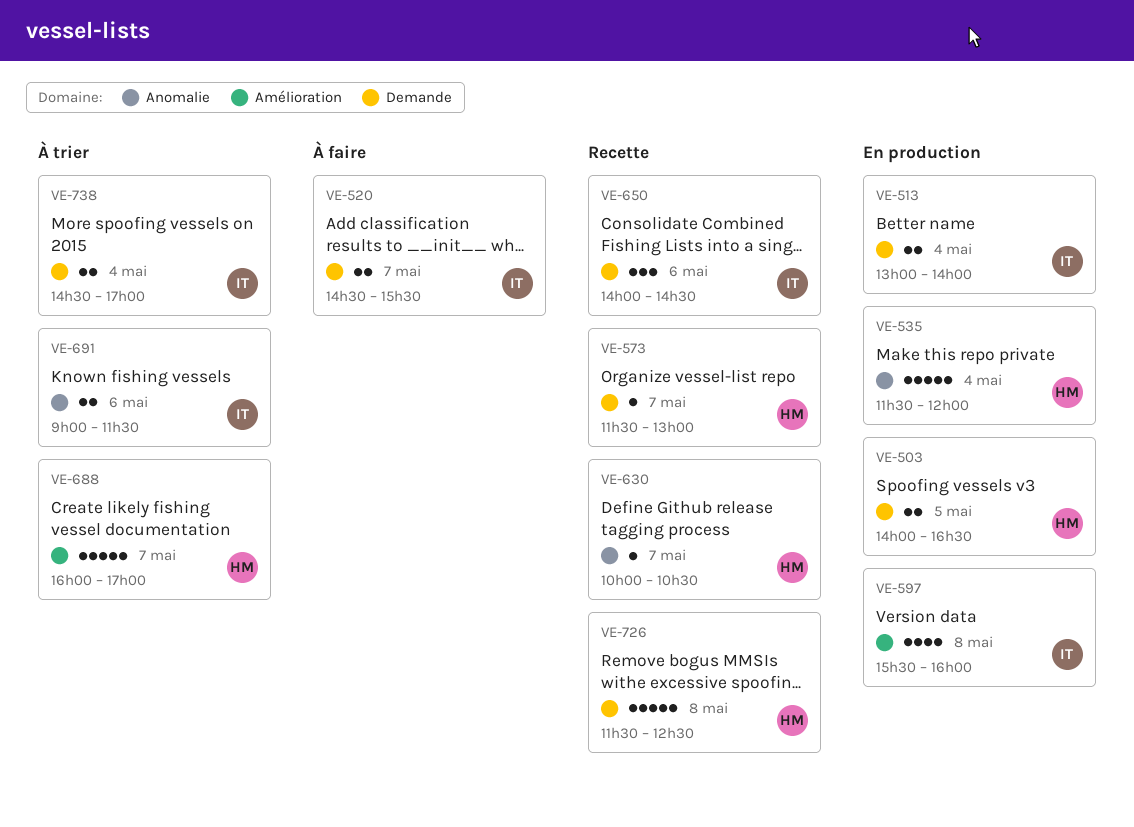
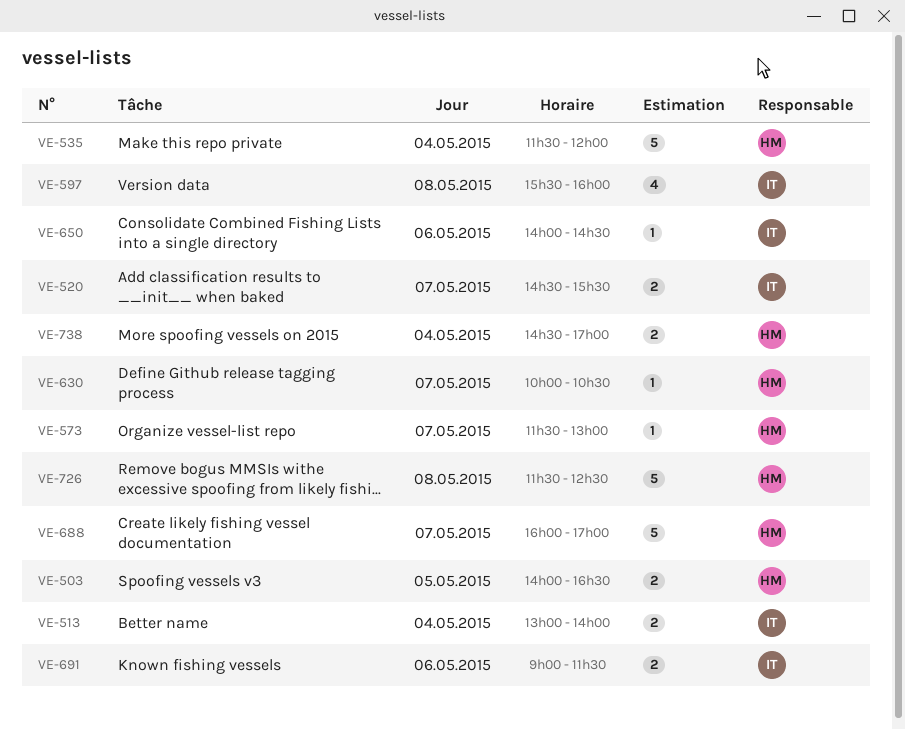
VE-650, estimate: 3 -> 1
VE-738, owner: IT -> HM

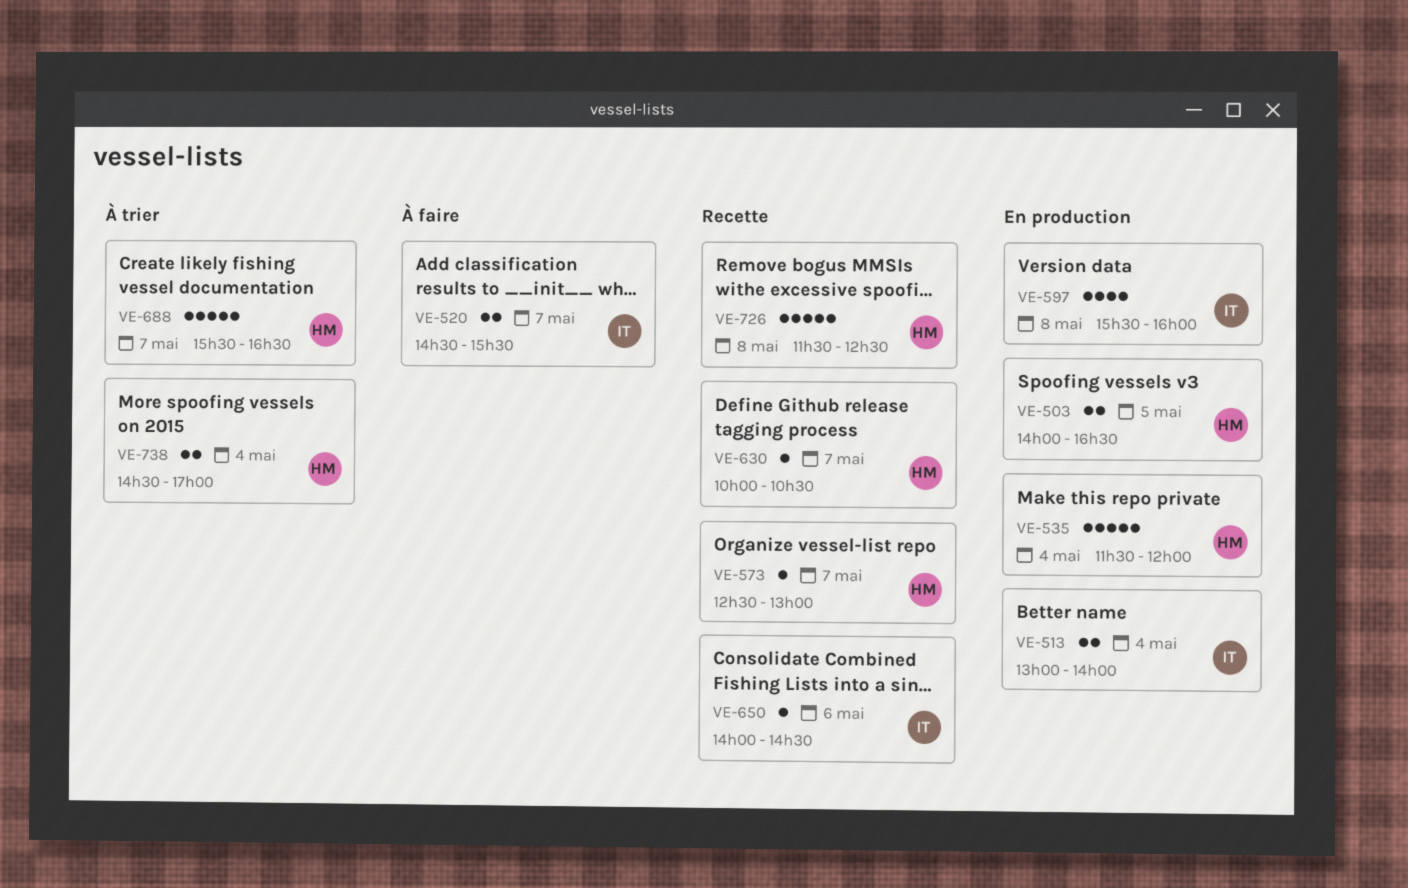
VE-573, begins: 11:30 -> 12:30
VE-688, begins: 16:00 -> 15:30
VE-688, ends: 17:00 -> 16:30
VE-691: present -> none

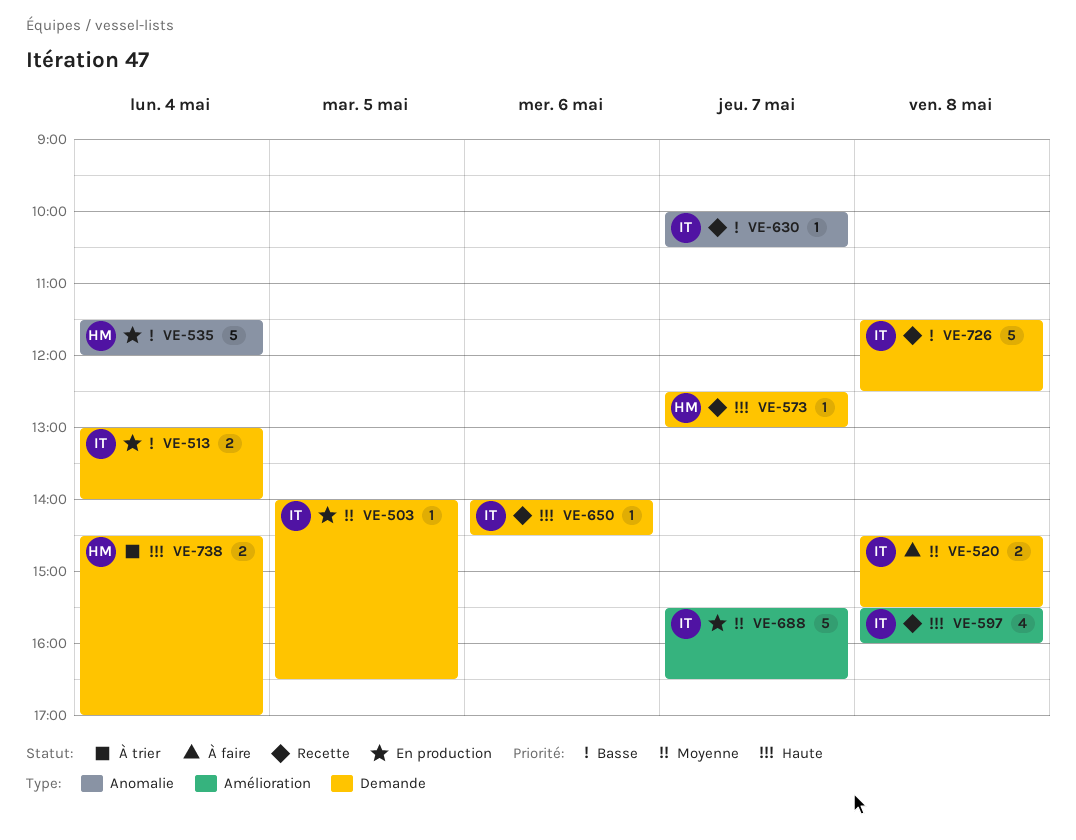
VE-503, owner: HM -> IT
VE-503, estimate: 2 -> 1
VE-520, day: May 7 -> May 8
VE-597, status: En production -> Recette
VE-630, owner: HM -> IT
VE-688, status: À trier -> En production
VE-688, owner: HM -> IT
VE-726, owner: HM -> IT

